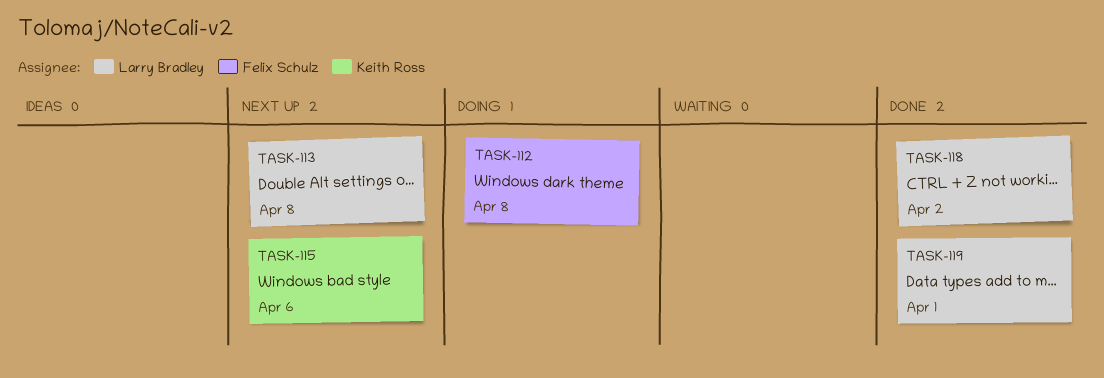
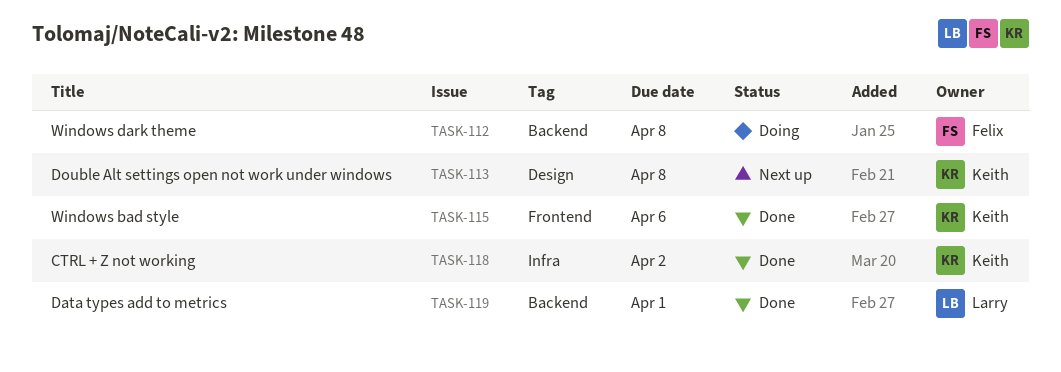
TASK-113, owner: Larry Bradley -> Keith Ross
TASK-115, status: Next up -> Done
TASK-118, owner: Larry Bradley -> Keith Ross

